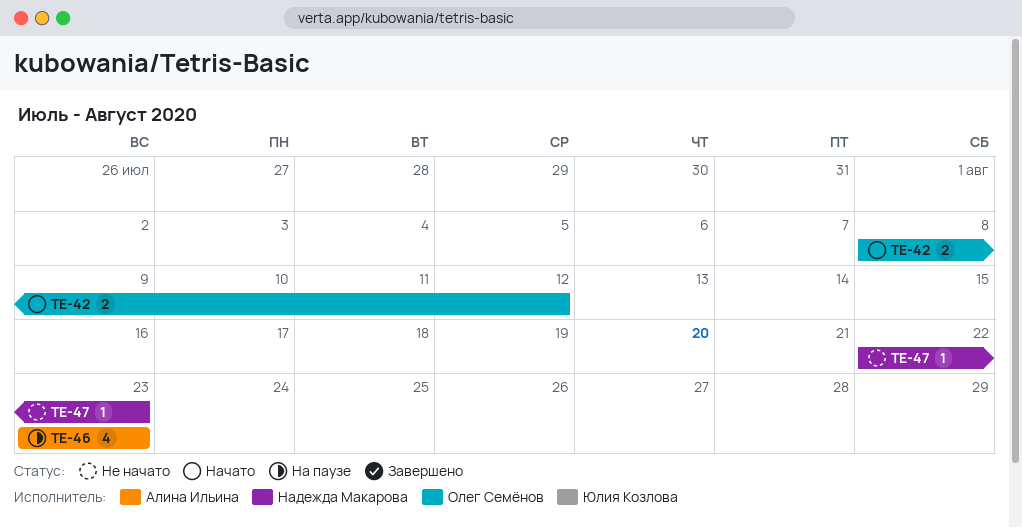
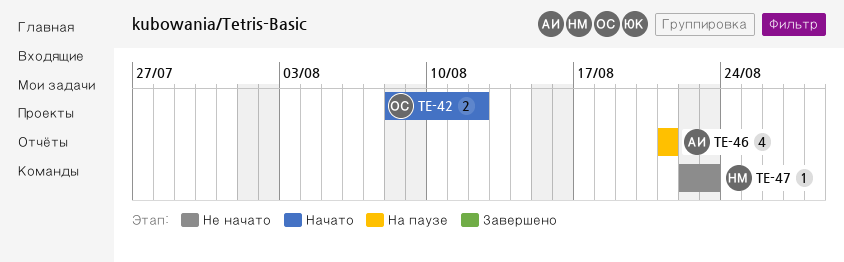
TE-46, start: Aug 23 -> Aug 21
TE-46, due: Aug 23 -> Aug 21

